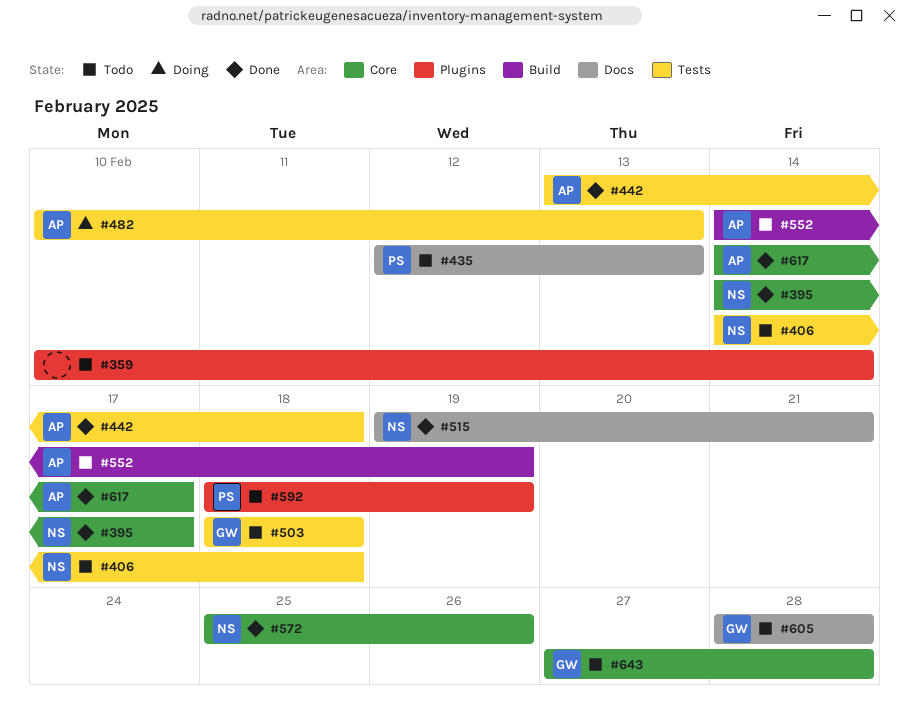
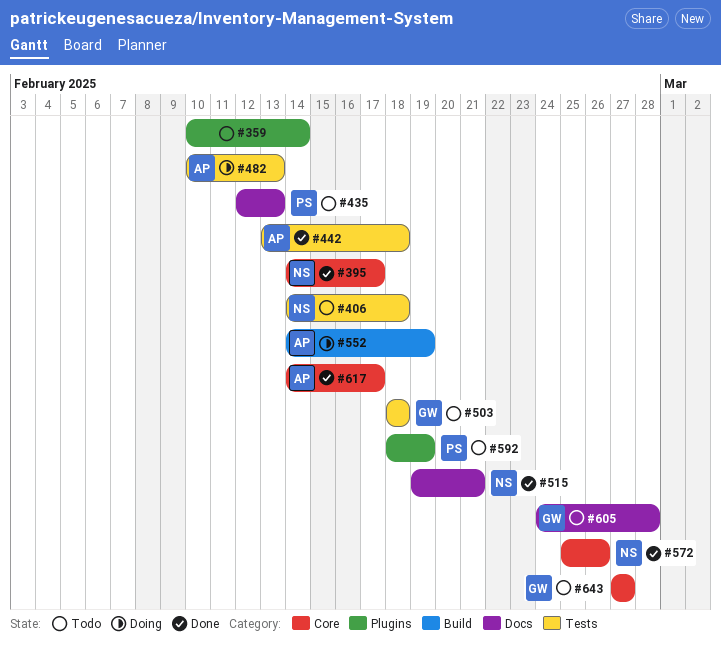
#552, status: Todo -> Doing
#605, start: Feb 28 -> Feb 24
#643, due: Feb 28 -> Feb 27

